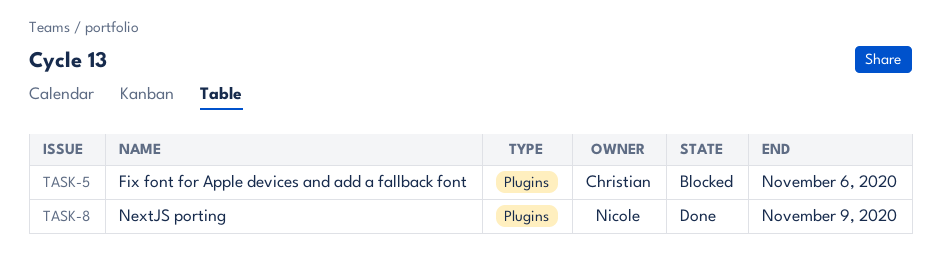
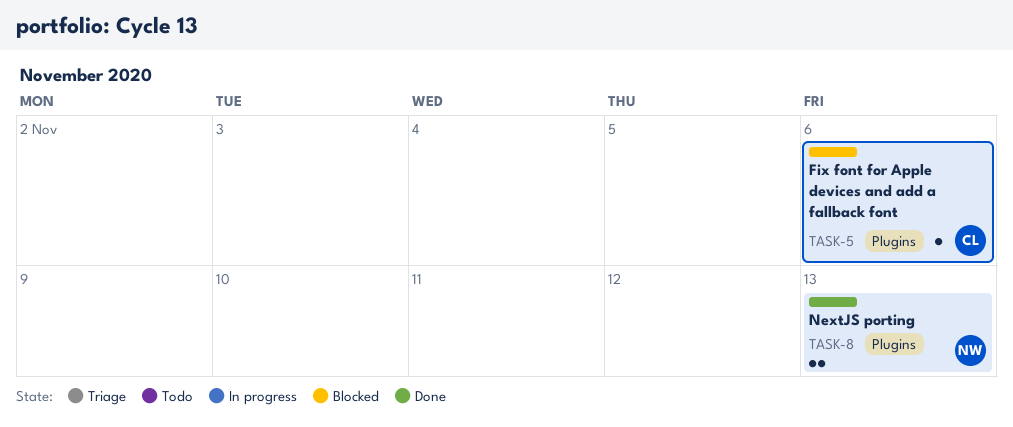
TASK-8, due: Nov 9 -> Nov 13

